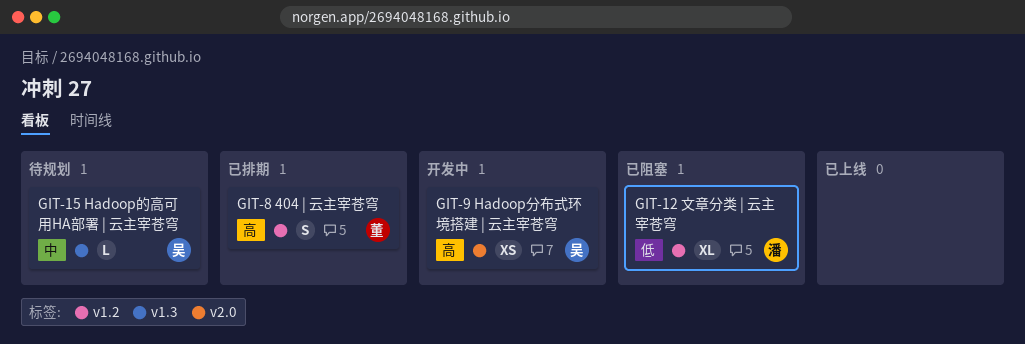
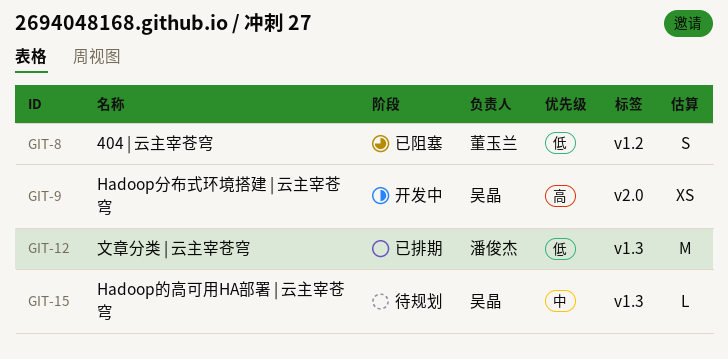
GIT-8, status: 已排期 -> 已阻塞
GIT-8, priority: 高 -> 低
GIT-12, status: 已阻塞 -> 已排期
GIT-12, label: v1.2 -> v1.3
GIT-12, estimate: XL -> M

